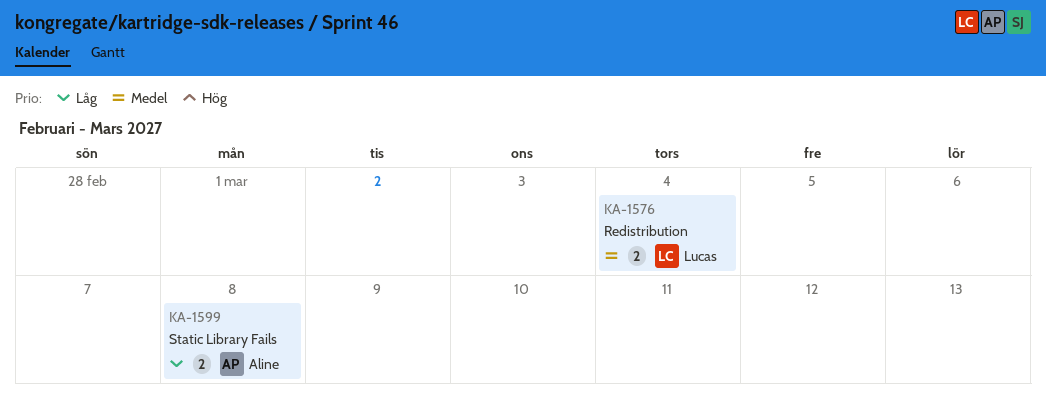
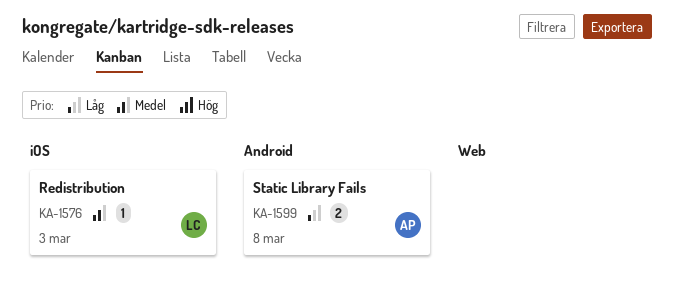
KA-1576, estimate: 2 -> 1
KA-1576, due: Mar 4 -> Mar 3

